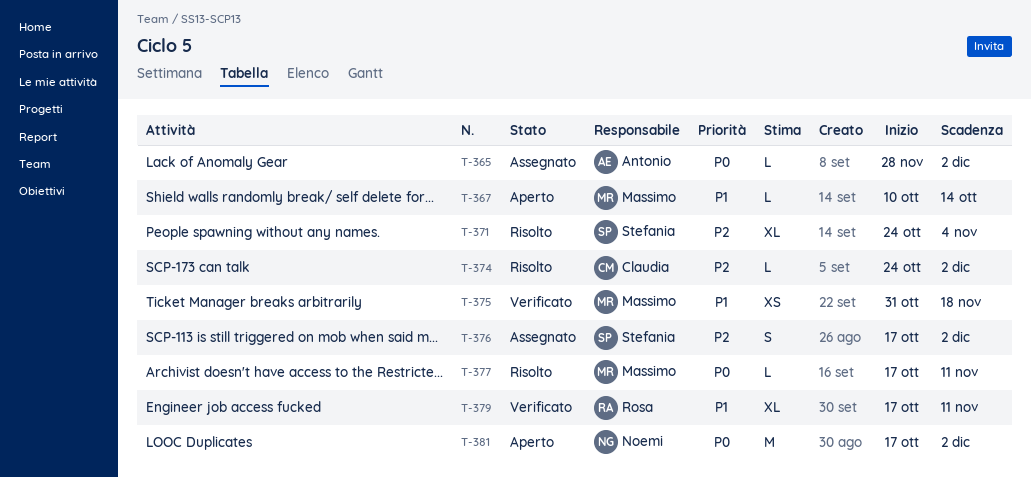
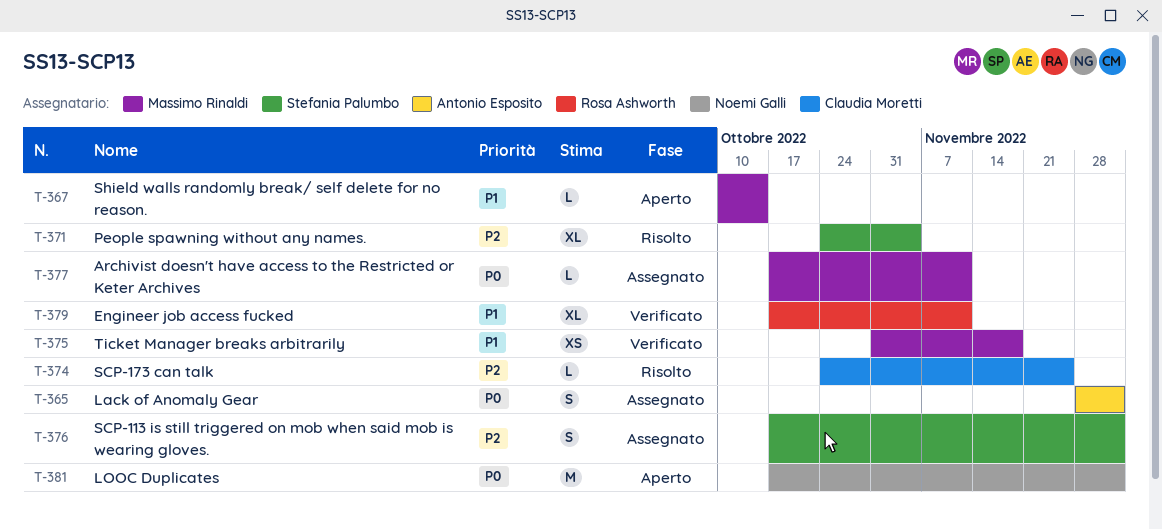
T-365, estimate: L -> S
T-374, due: Dec 2 -> Nov 25
T-377, status: Risolto -> Assegnato

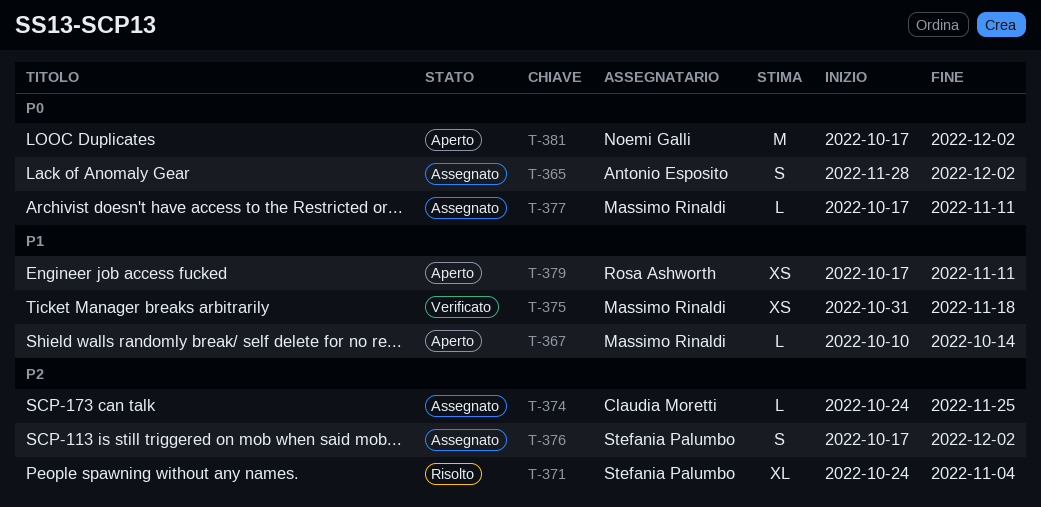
T-374, status: Risolto -> Assegnato
T-379, status: Verificato -> Aperto
T-379, estimate: XL -> XS

